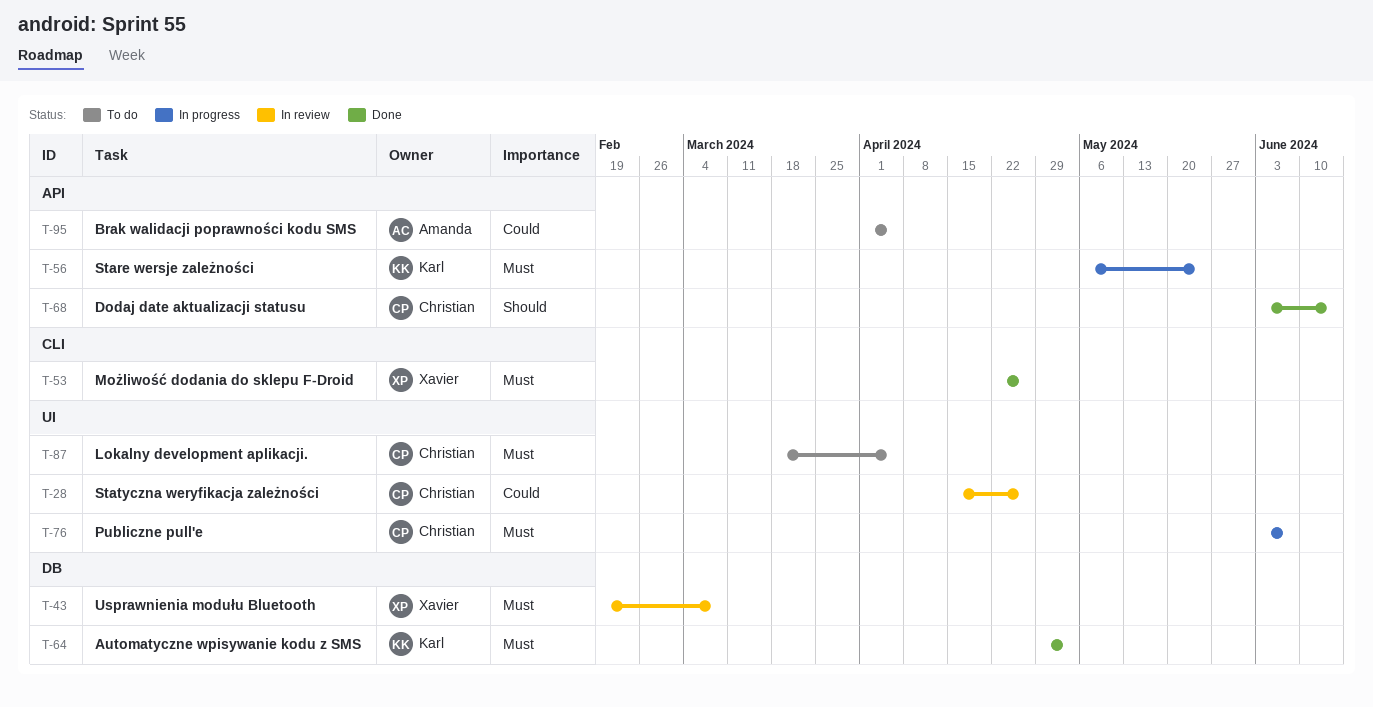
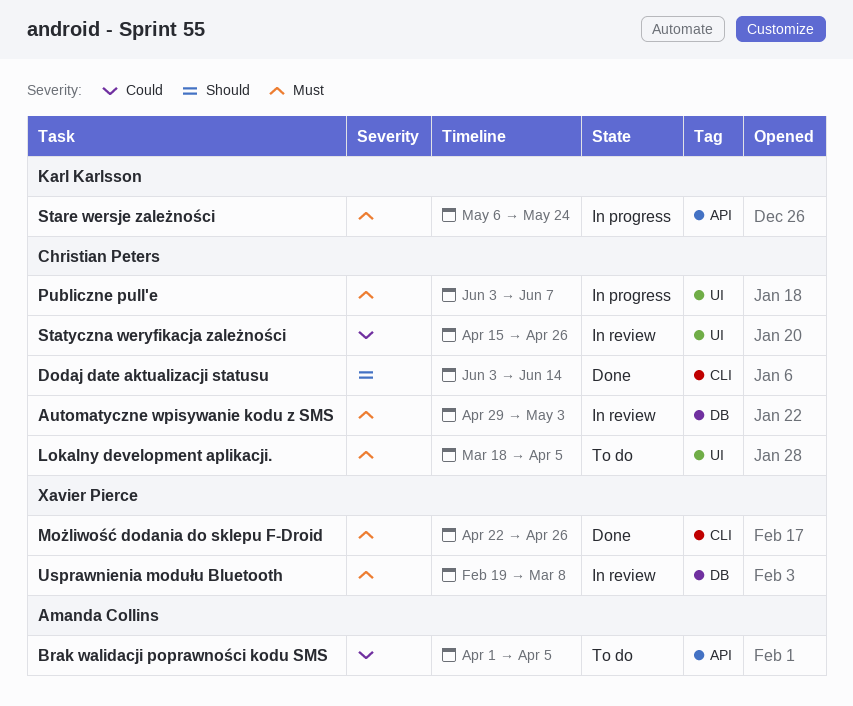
Automatyczne wpisywanie kodu z SMS, status: Done -> In review
Automatyczne wpisywanie kodu z SMS, owner: Karl Karlsson -> Christian Peters
Dodaj date aktualizacji statusu, label: API -> CLI

